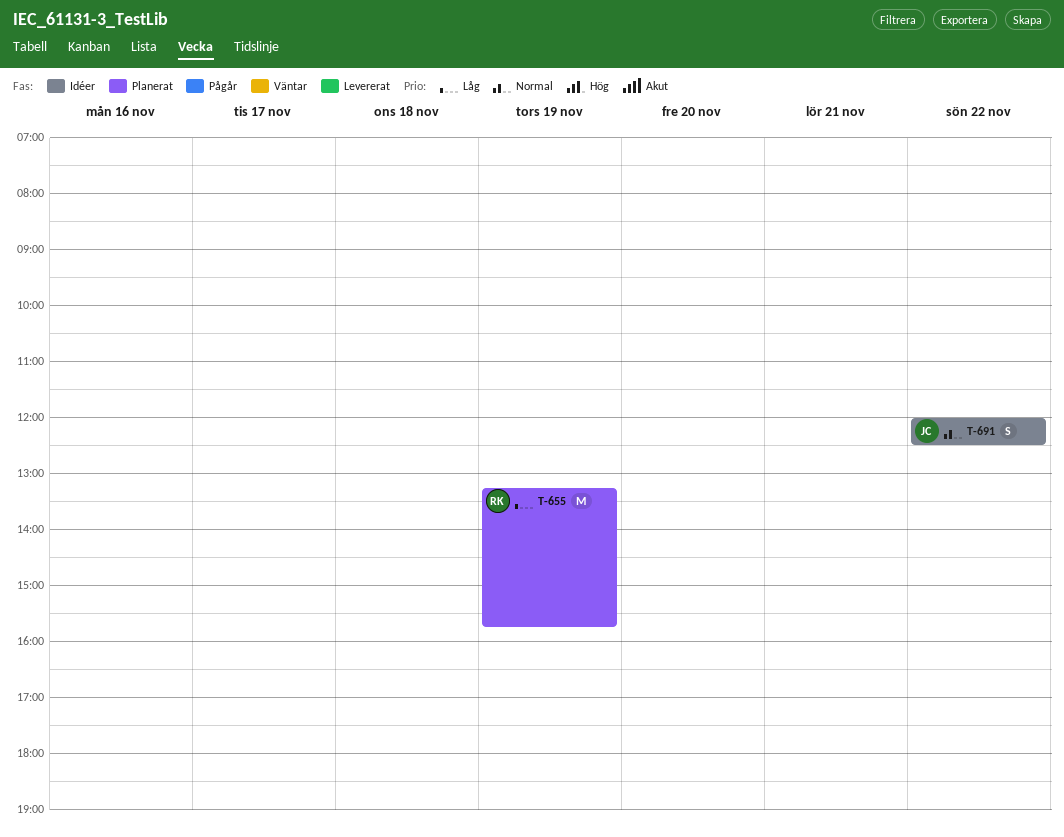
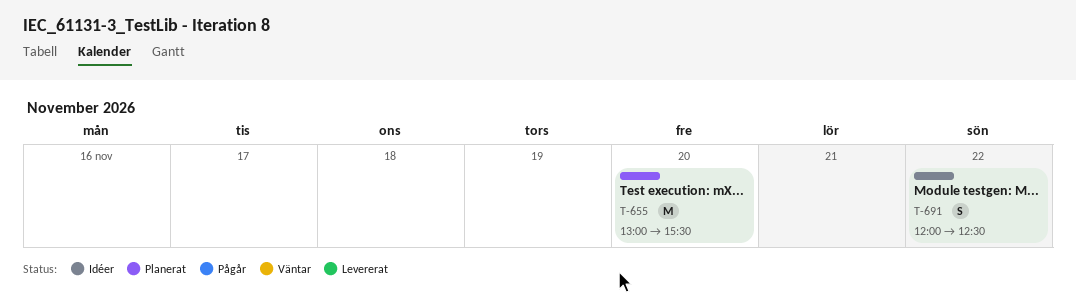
T-655, day: Nov 19 -> Nov 20
T-655, begins: 13:15 -> 13:00
T-655, ends: 15:45 -> 15:30

